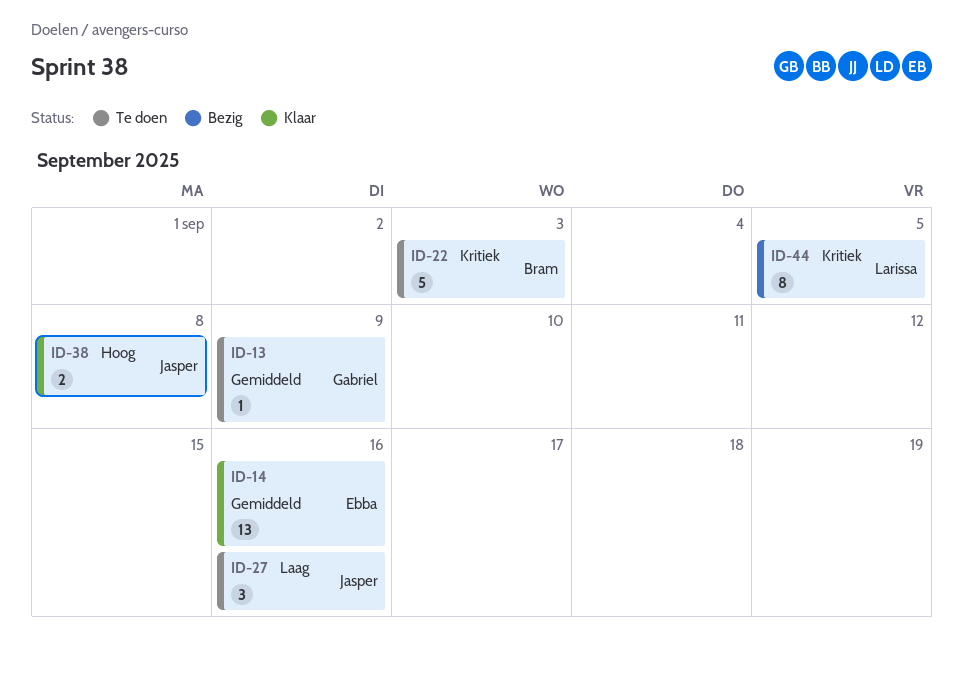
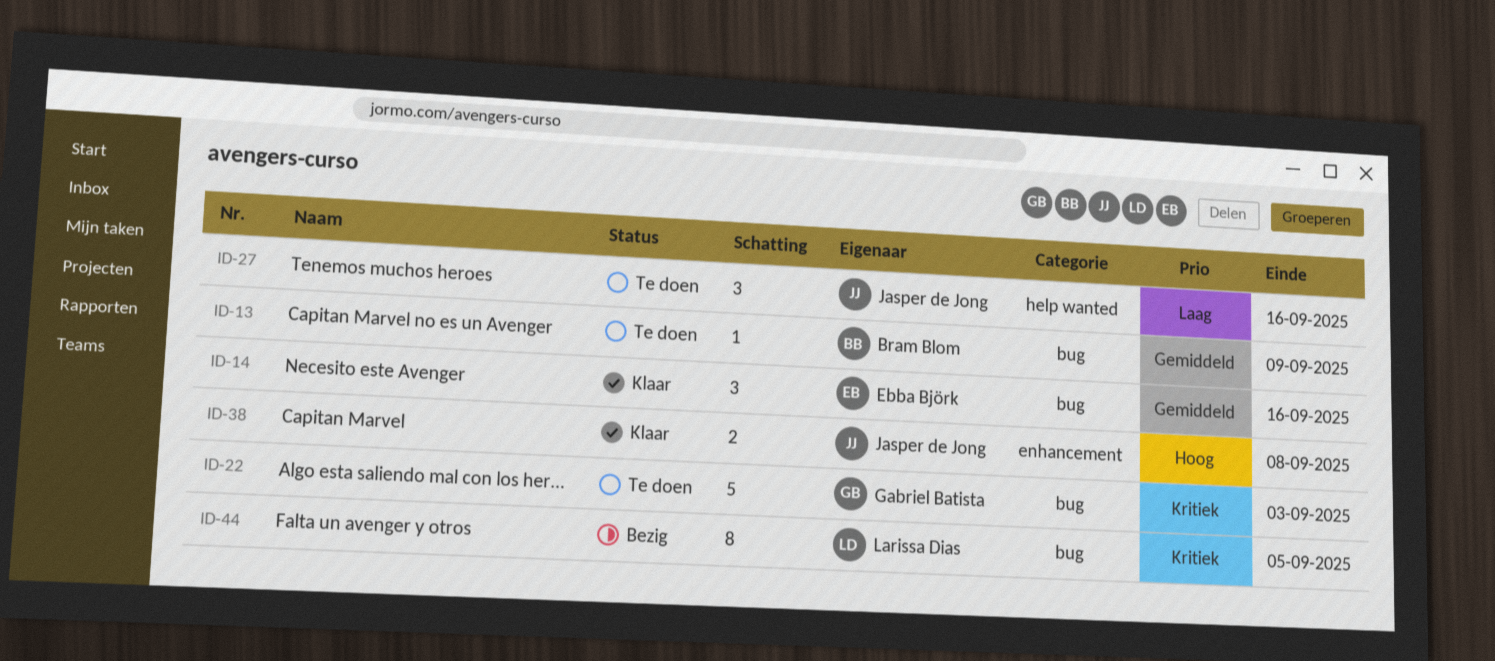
ID-13, owner: Gabriel Batista -> Bram Blom
ID-14, estimate: 13 -> 3
ID-22, owner: Bram Blom -> Gabriel Batista

